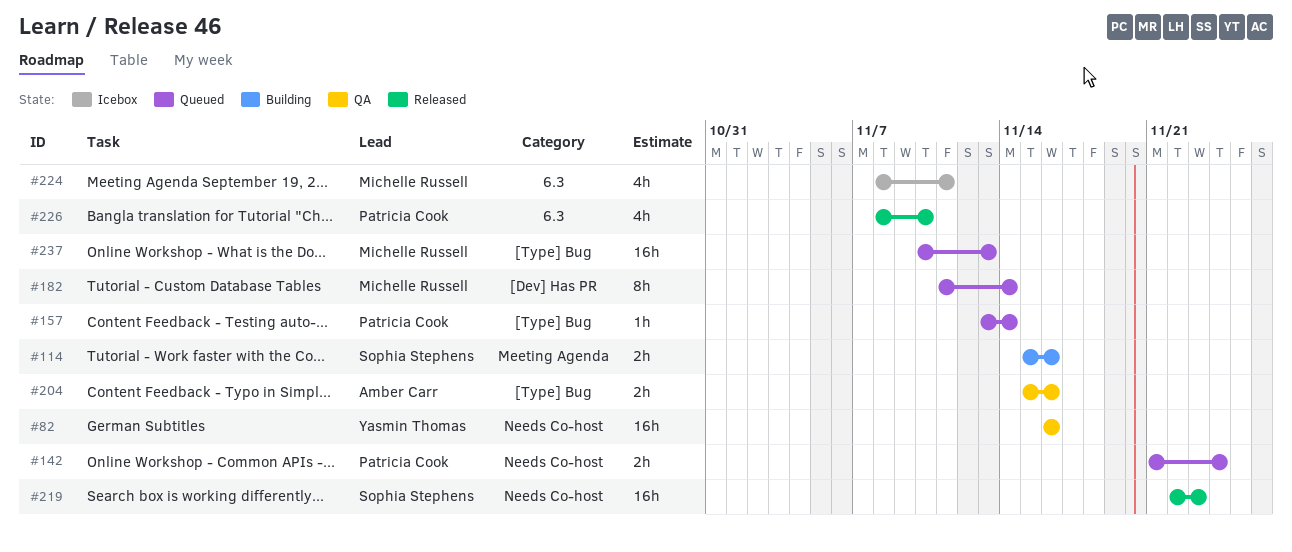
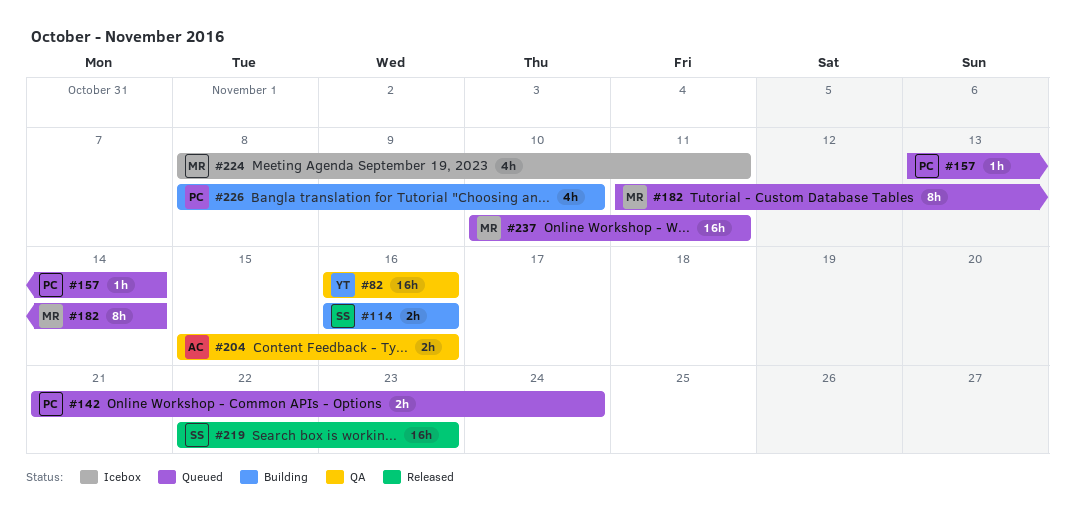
#114, start: Nov 15 -> Nov 16
#226, status: Released -> Building
#237, due: Nov 13 -> Nov 11

